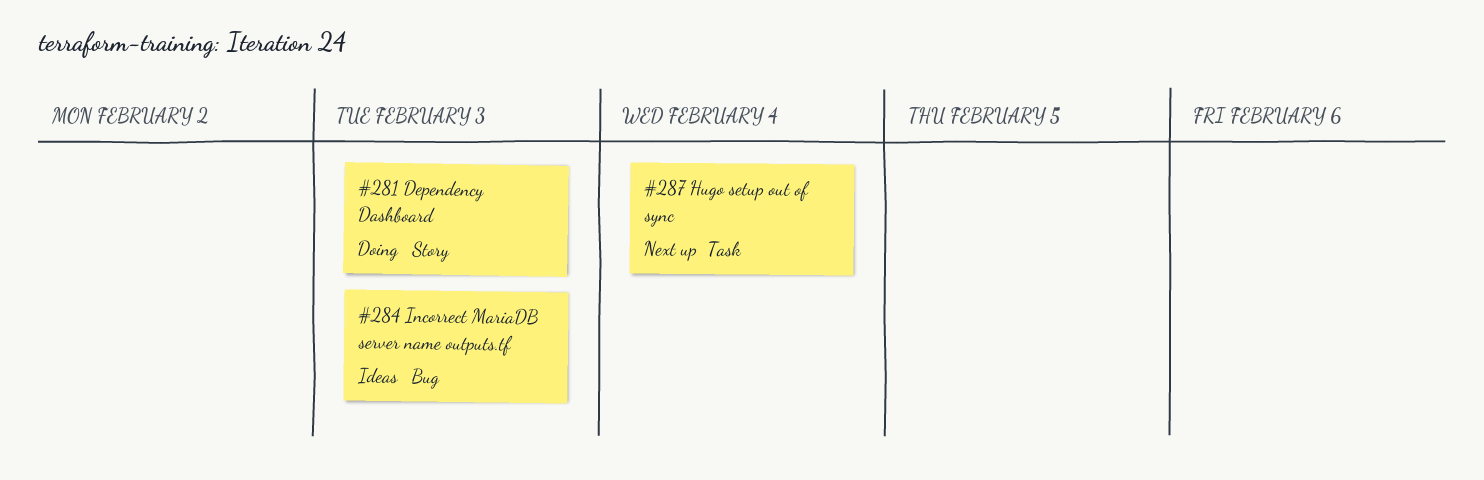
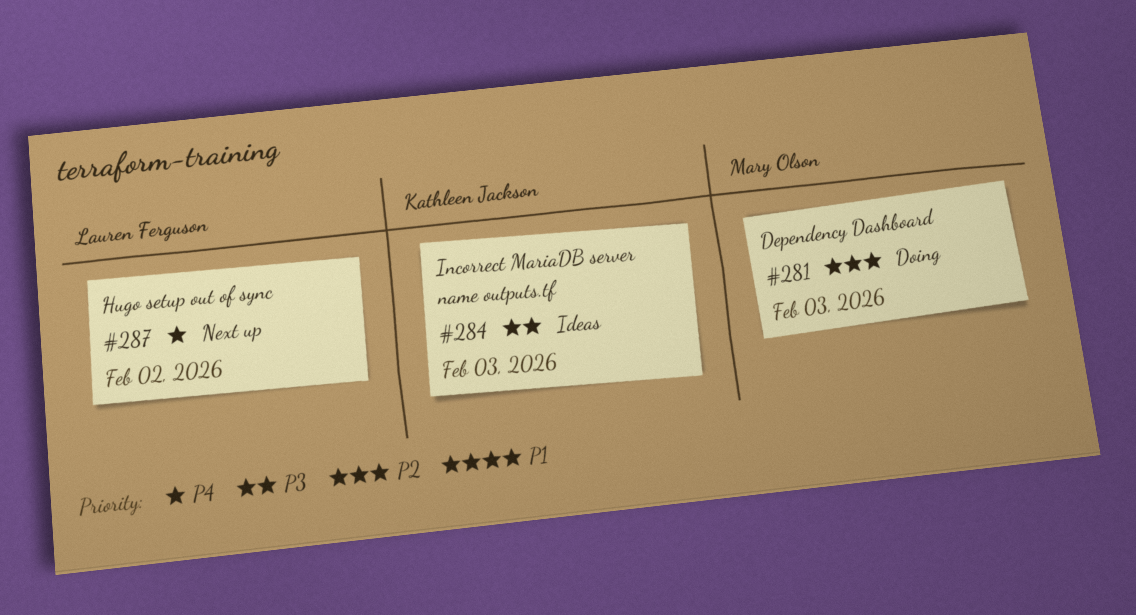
#287, due: Feb 4 -> Feb 2

